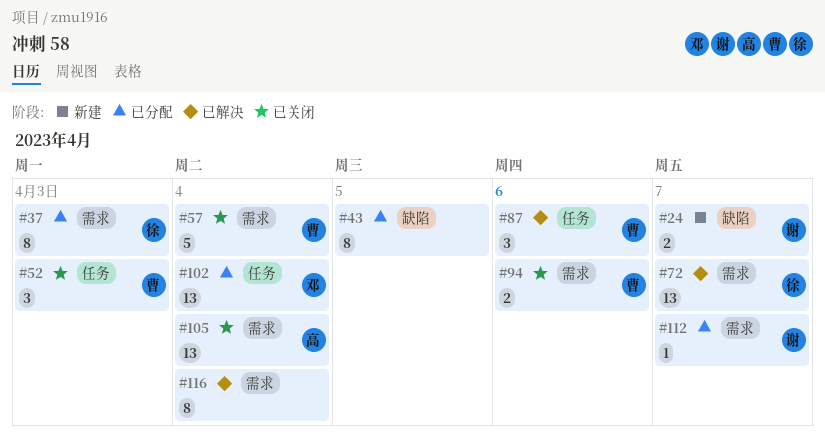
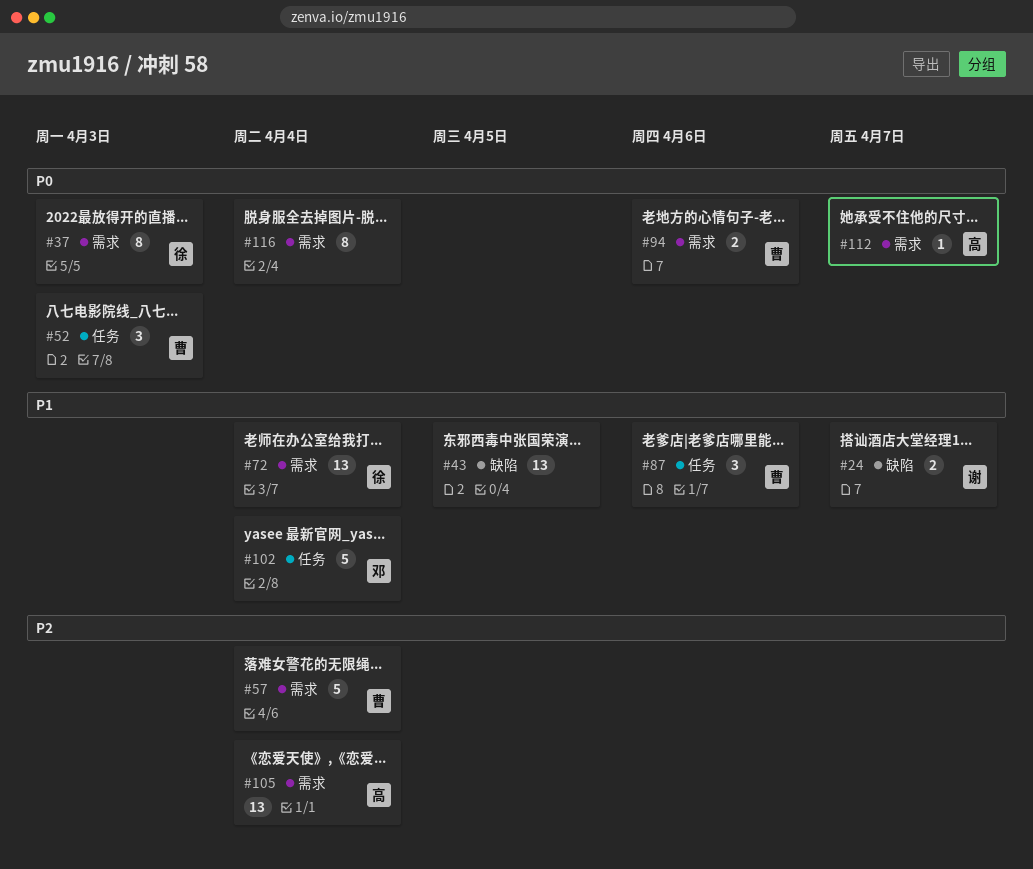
#43, estimate: 8 -> 13
#72, due: Apr 7 -> Apr 4
#102, estimate: 13 -> 5
#112, owner: 谢 -> 高

